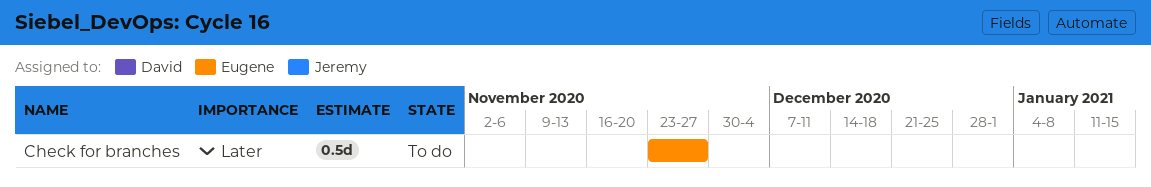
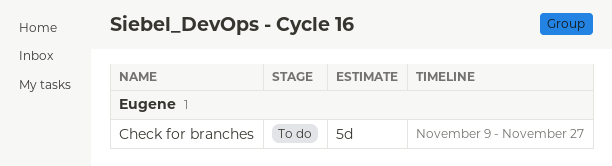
Check for branches, estimate: 0.5d -> 5d
Check for branches, start: Nov 23 -> Nov 9

